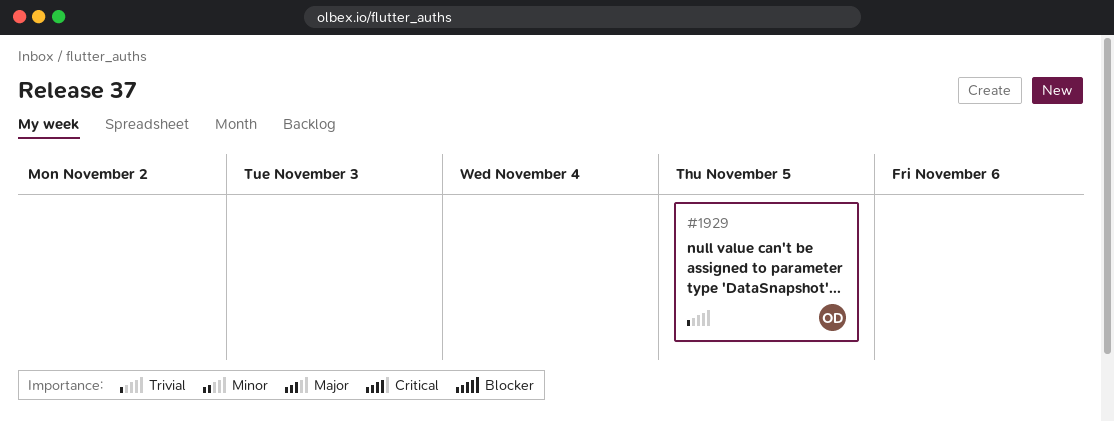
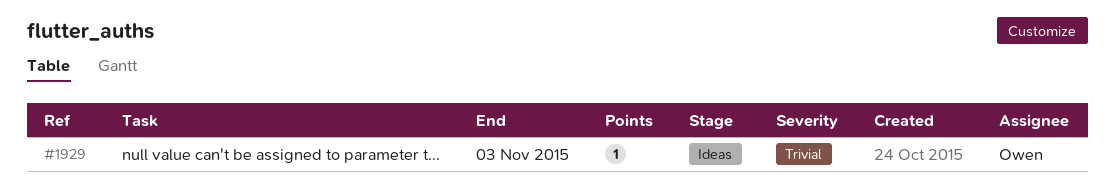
#1929, due: Nov 5 -> Nov 3

